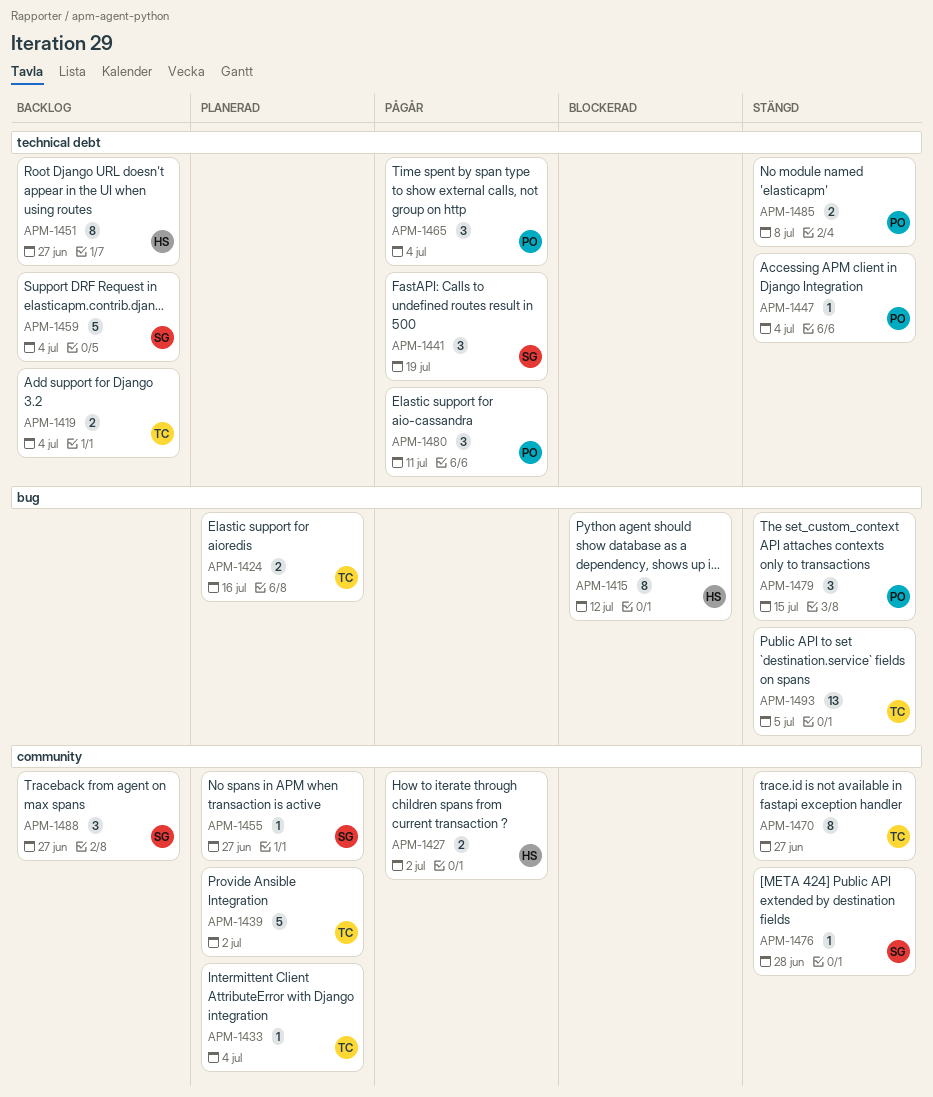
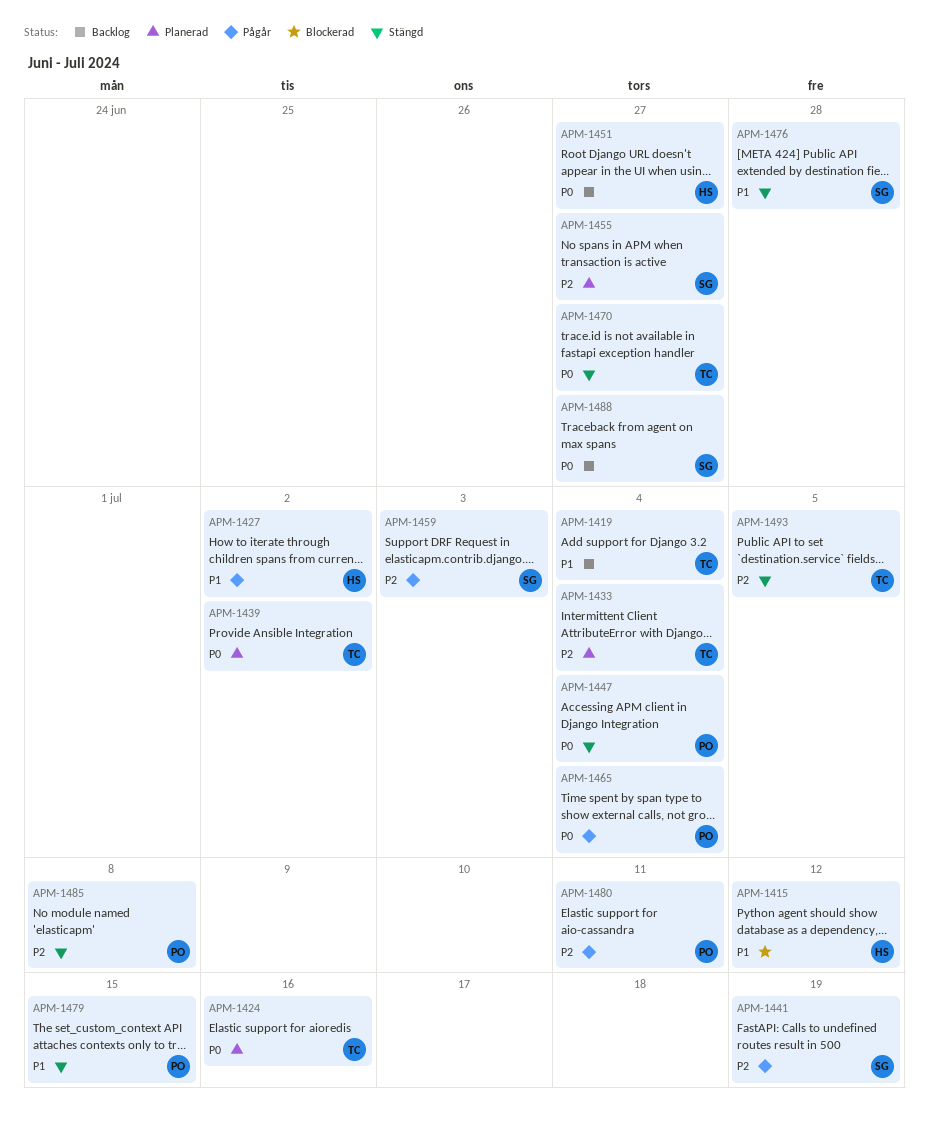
APM-1459, status: Backlog -> Pågår
APM-1459, due: Jul 4 -> Jul 3

